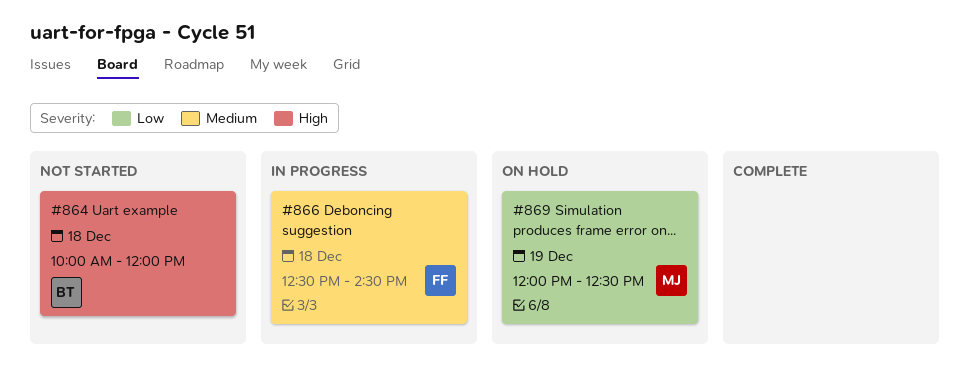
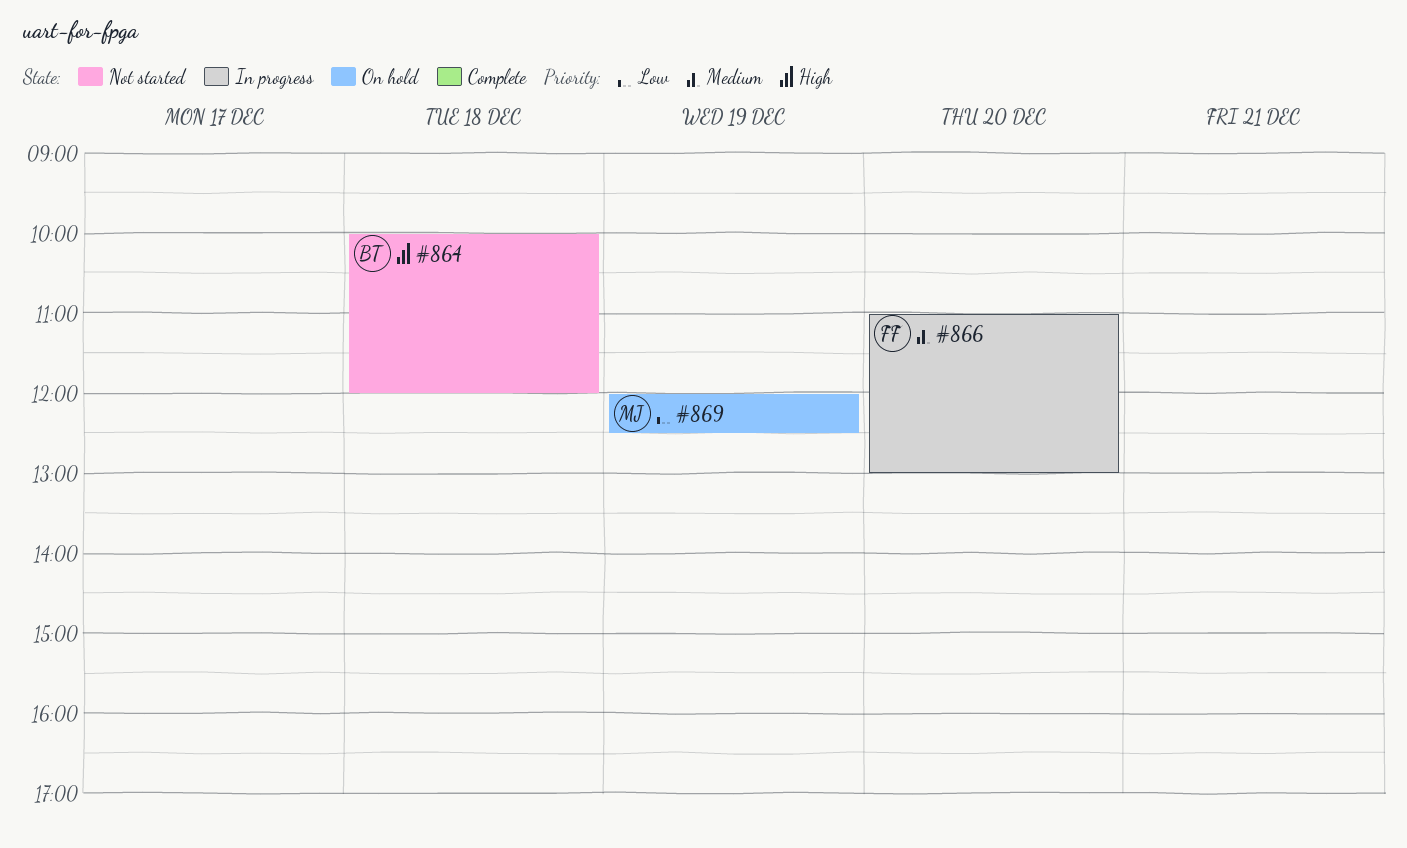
#866, day: Dec 18 -> Dec 20
#866, begins: 12:30 -> 11:00
#866, ends: 14:30 -> 13:00

